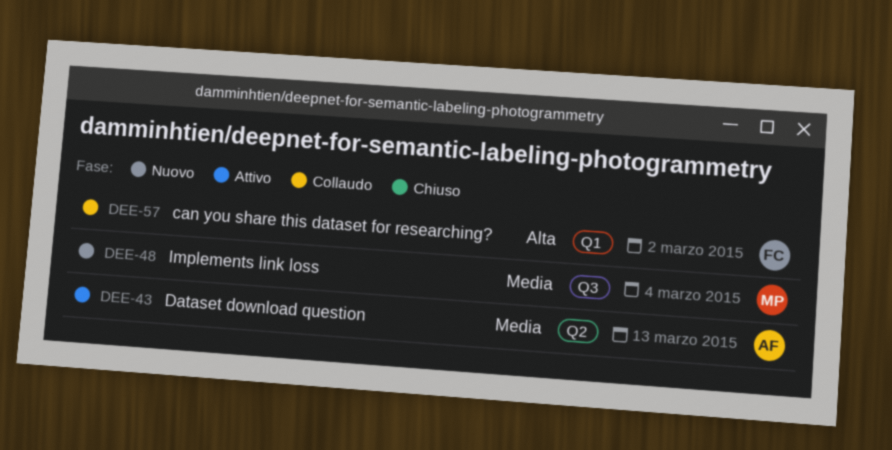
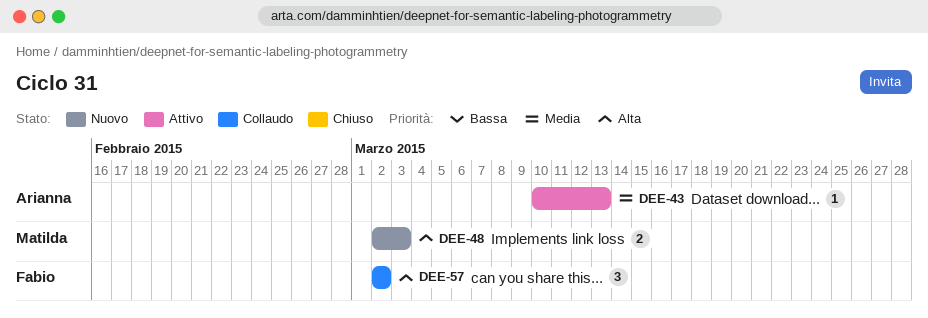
DEE-48, priority: Media -> Alta
DEE-48, due: Mar 4 -> Mar 3

